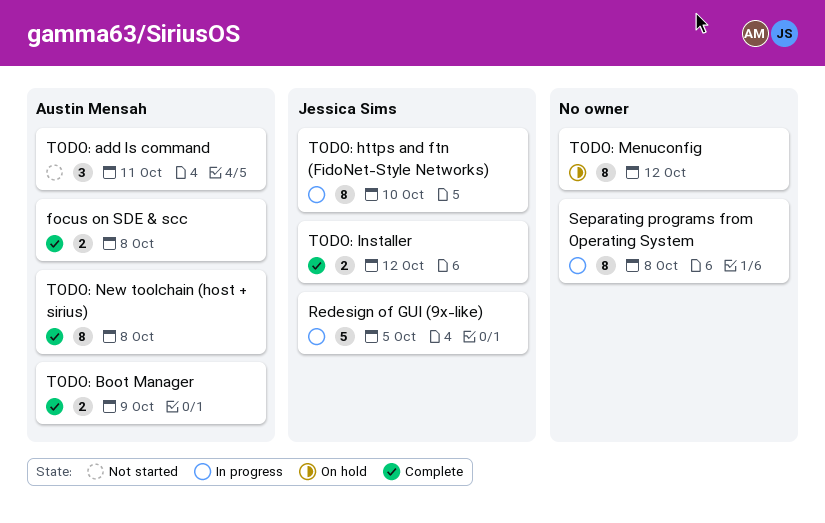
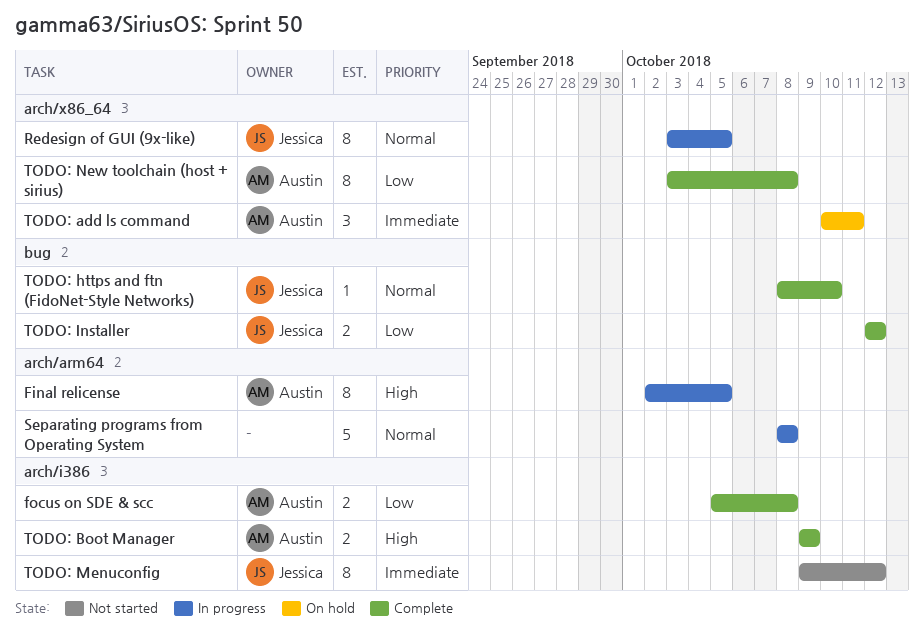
Final relicense: none -> present
Redesign of GUI (9x-like), estimate: 5 -> 8
Separating programs from Operating System, estimate: 8 -> 5
TODO: add ls command, status: Not started -> On hold
TODO: https and ftn (FidoNet-Style Networks), status: In progress -> Complete
TODO: https and ftn (FidoNet-Style Networks), estimate: 8 -> 1
TODO: Menuconfig, status: On hold -> Not started
TODO: Menuconfig, owner: none -> Jessica Sims

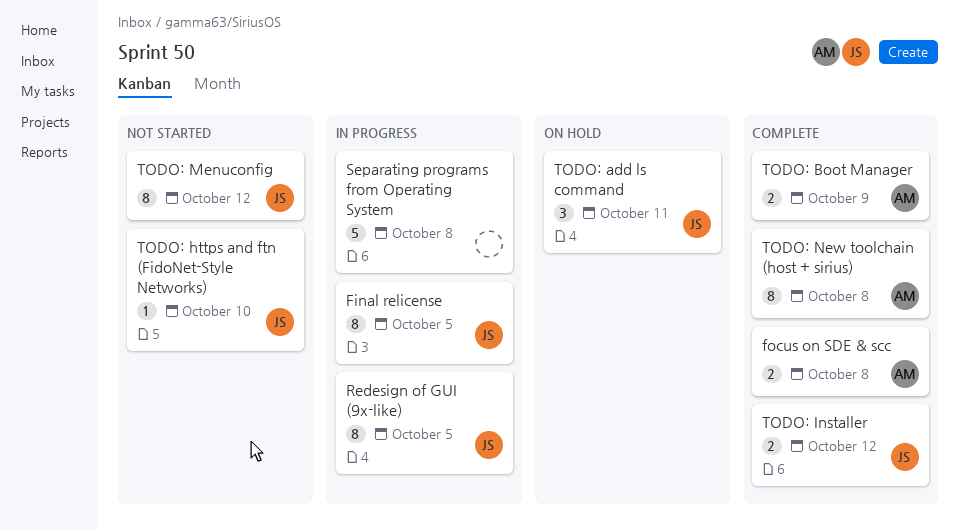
Final relicense, owner: Austin -> Jessica
TODO: add ls command, owner: Austin -> Jessica
TODO: https and ftn (FidoNet-Style Networks), status: Complete -> Not started

